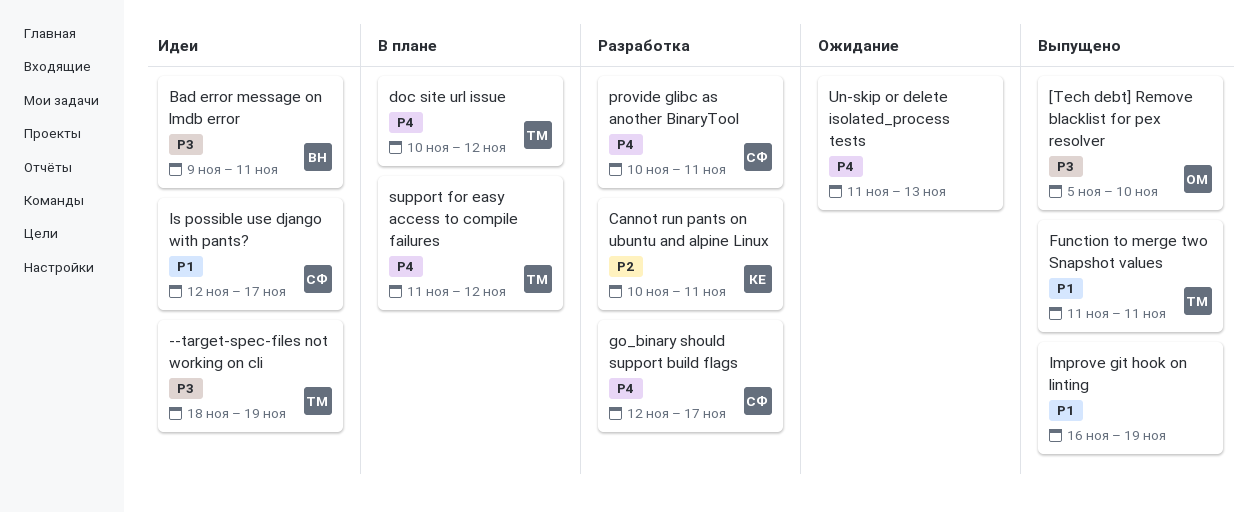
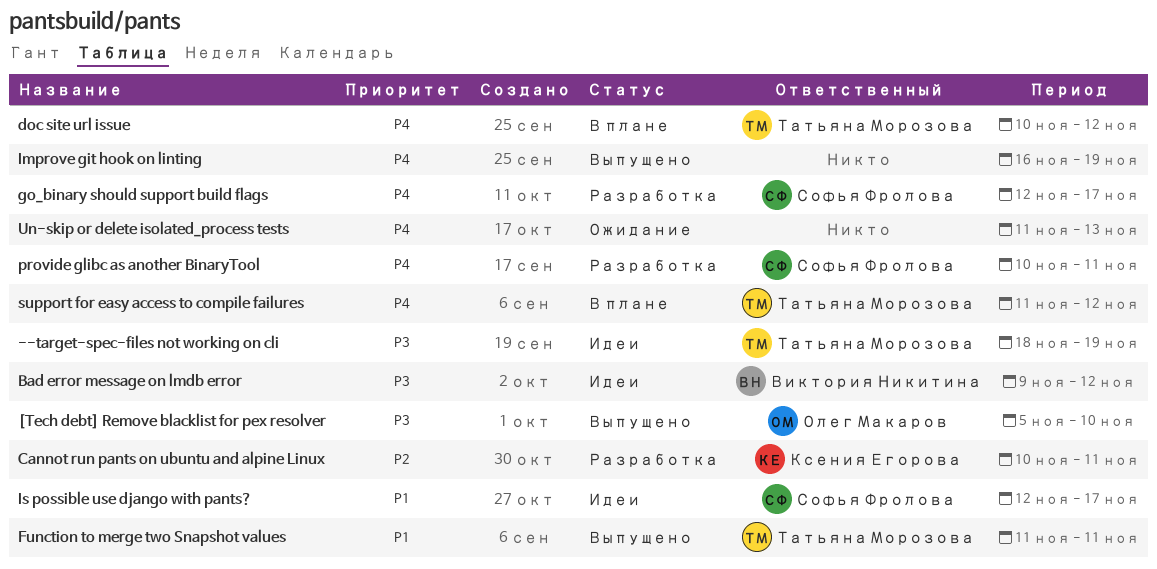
Bad error message on lmdb error, due: Nov 11 -> Nov 12
Improve git hook on linting, priority: P1 -> P4

